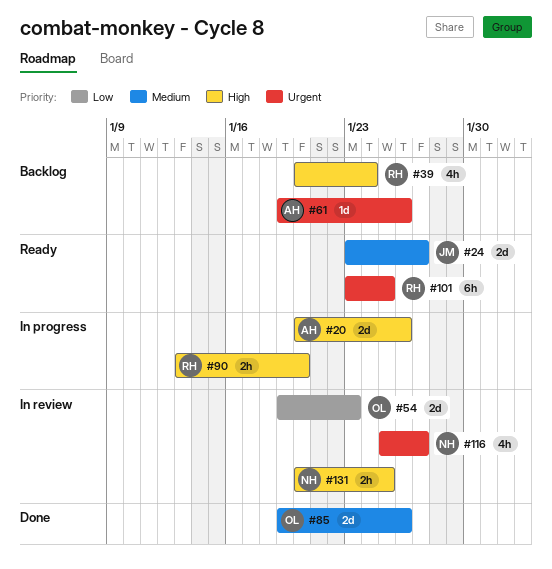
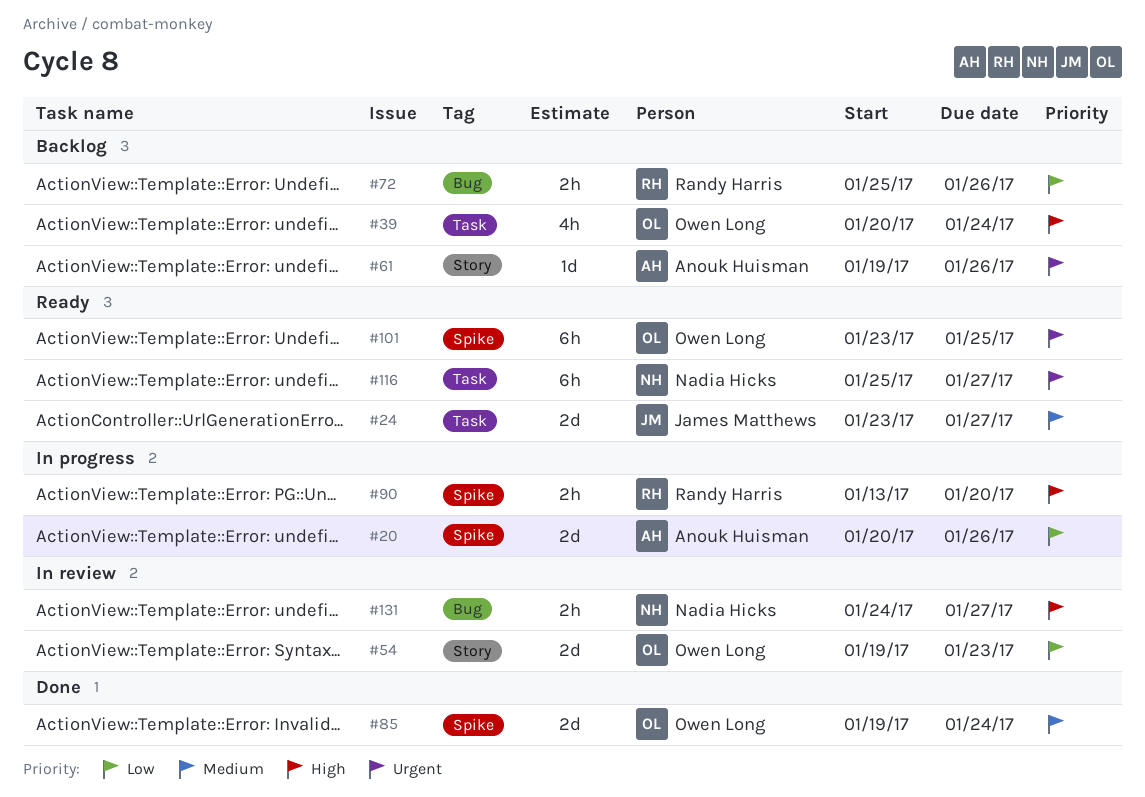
#20, priority: High -> Low
#39, owner: Randy Harris -> Owen Long
#72: none -> present
#85, due: Jan 26 -> Jan 24
#101, owner: Randy Harris -> Owen Long
#116, status: In review -> Ready
#116, estimate: 4h -> 6h
#131, start: Jan 20 -> Jan 24
#131, due: Jan 25 -> Jan 27

